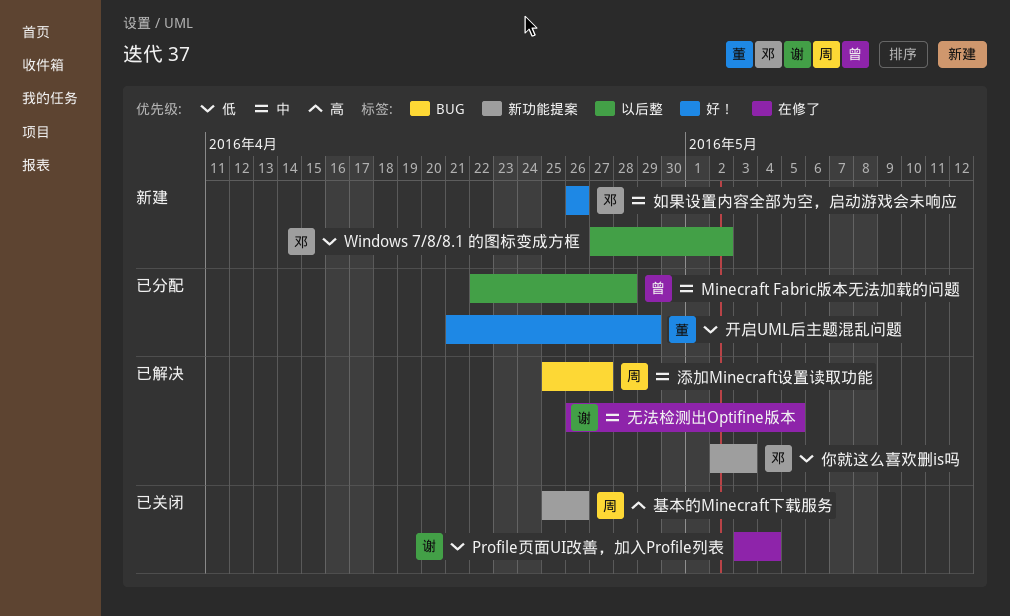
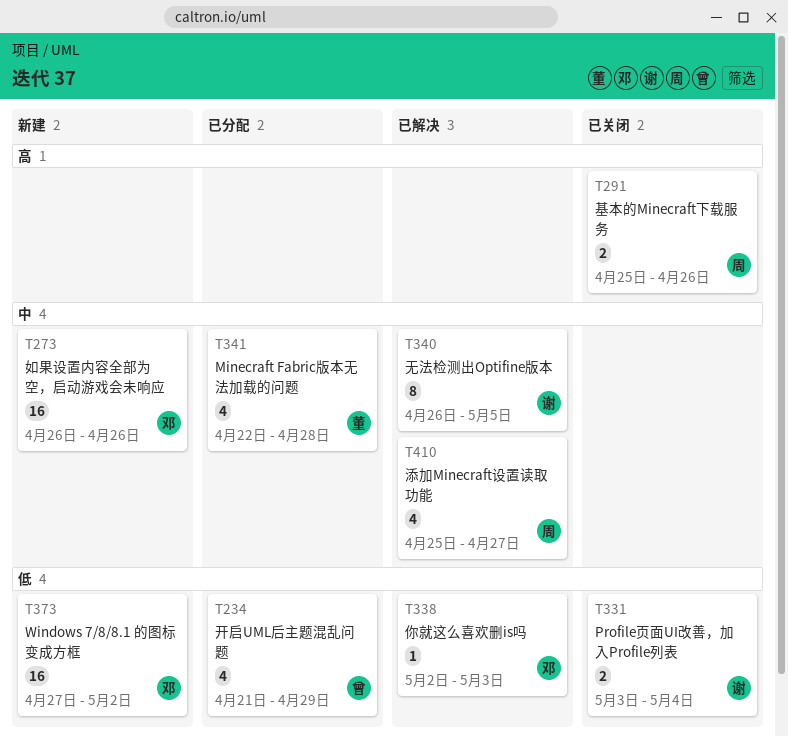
Minecraft Fabric版本无法加载的问题, owner: 曾 -> 董
开启UML后主题混乱问题, owner: 董 -> 曾

